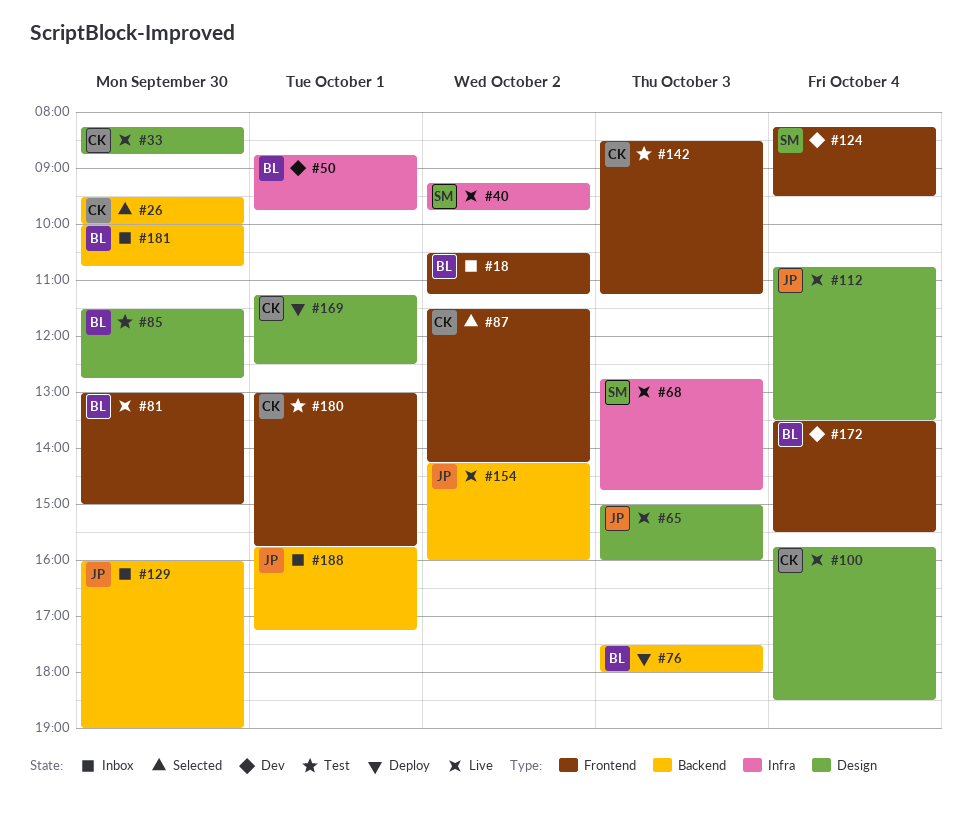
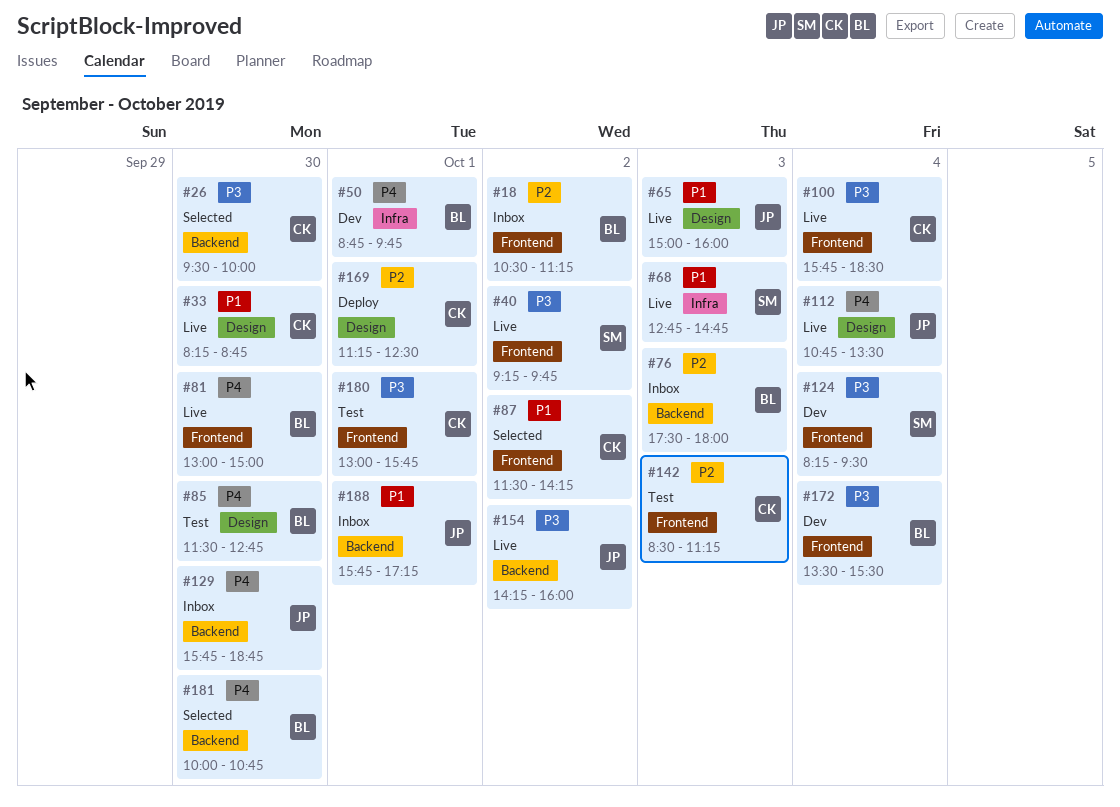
#40, label: Infra -> Frontend
#76, status: Deploy -> Inbox
#100, label: Design -> Frontend
#129, begins: 16:00 -> 15:45
#129, ends: 19:00 -> 18:45
#181, status: Inbox -> Selected

